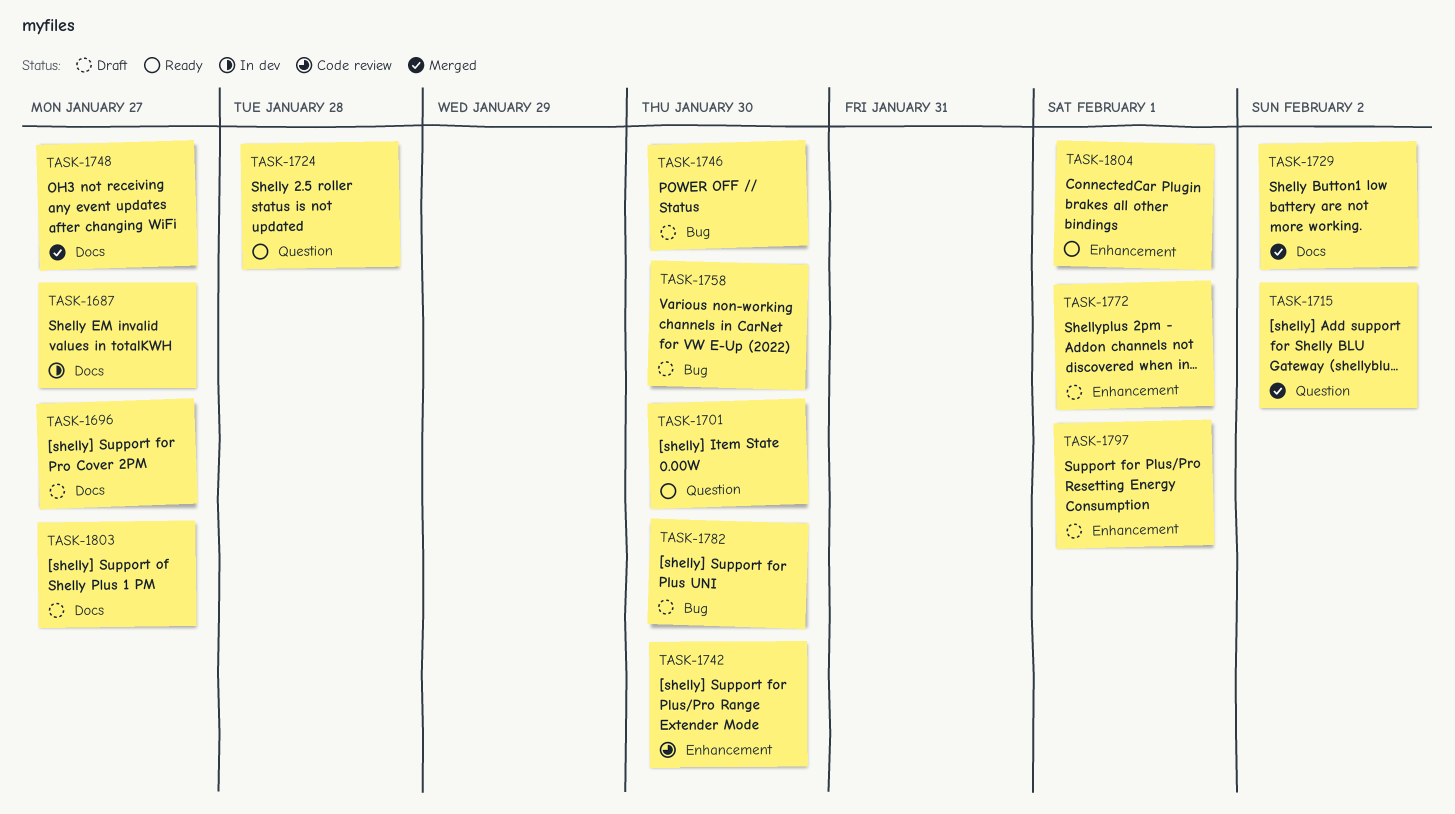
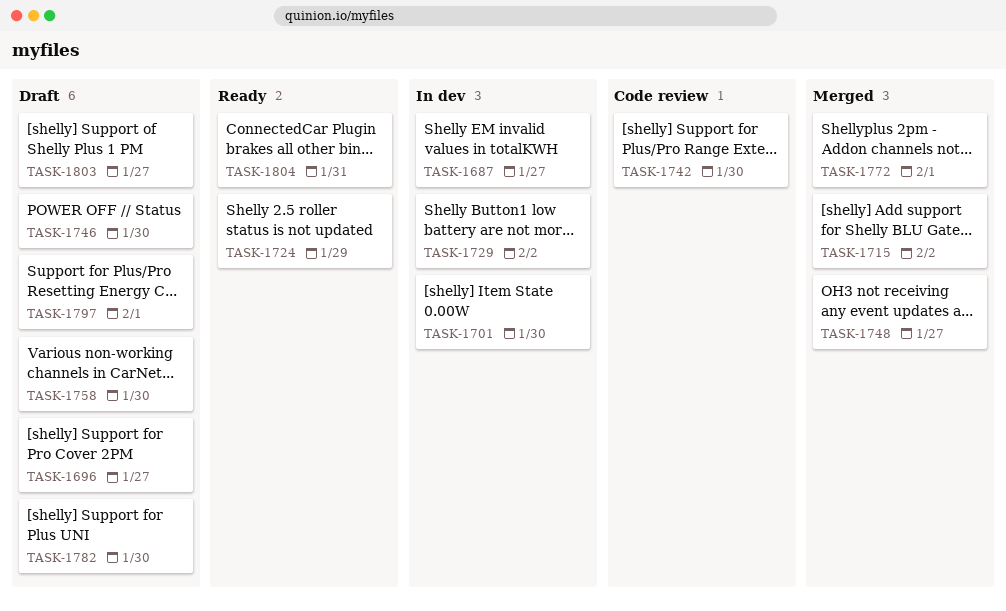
TASK-1701, status: Ready -> In dev
TASK-1724, due: Jan 28 -> Jan 29
TASK-1729, status: Merged -> In dev
TASK-1772, status: Draft -> Merged
TASK-1804, due: Feb 1 -> Jan 31

